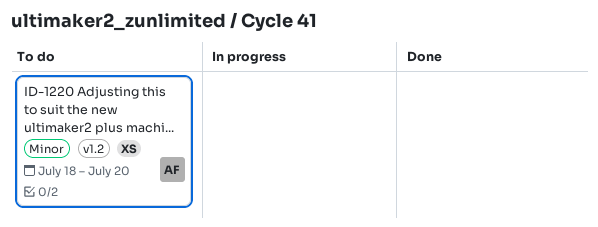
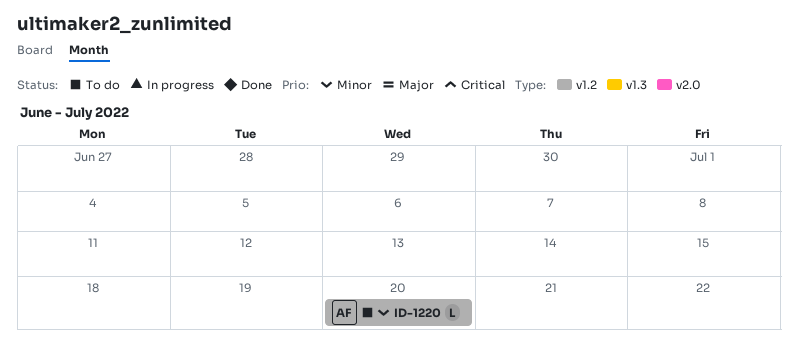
ID-1220, estimate: XS -> L
ID-1220, start: Jul 18 -> Jul 20

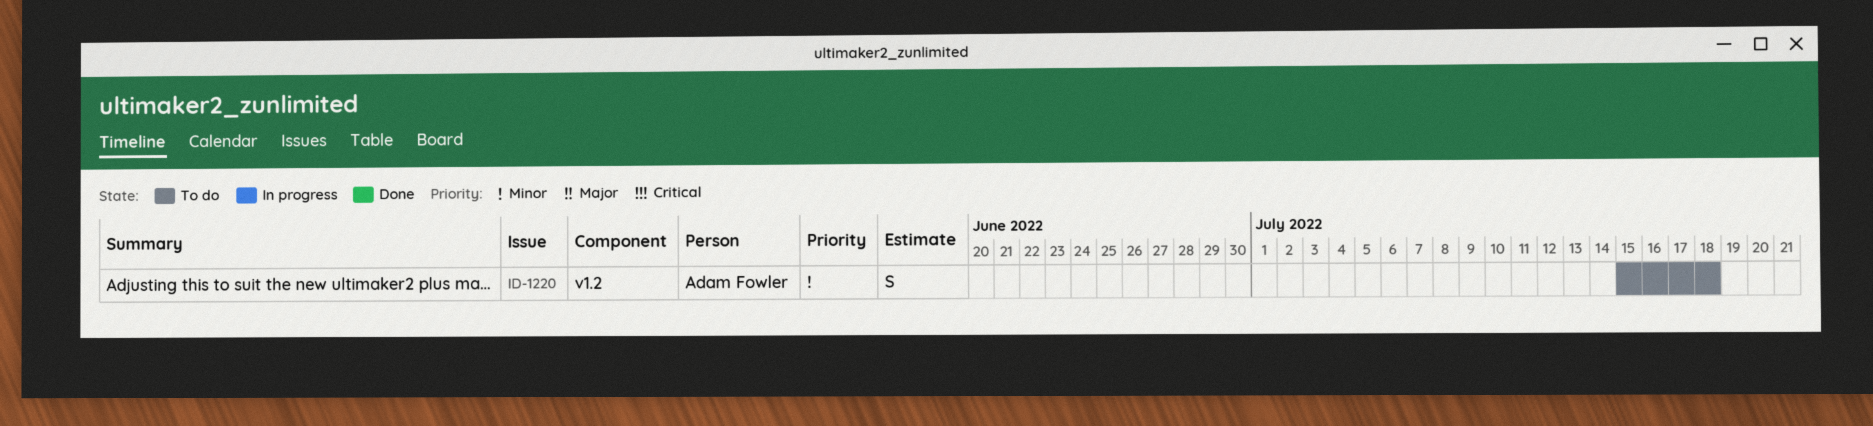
ID-1220, estimate: L -> S
ID-1220, start: Jul 20 -> Jul 15
ID-1220, due: Jul 20 -> Jul 18

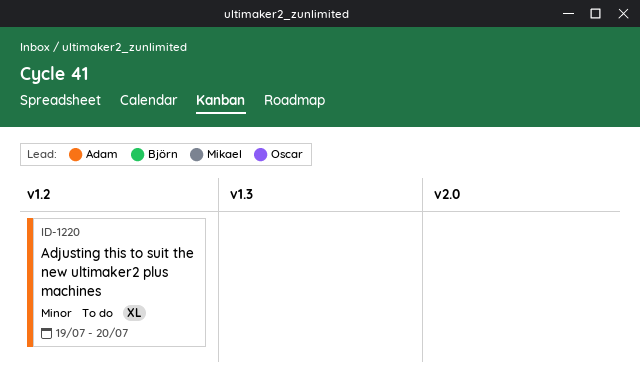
ID-1220, estimate: S -> XL
ID-1220, start: Jul 15 -> Jul 19
ID-1220, due: Jul 18 -> Jul 20

